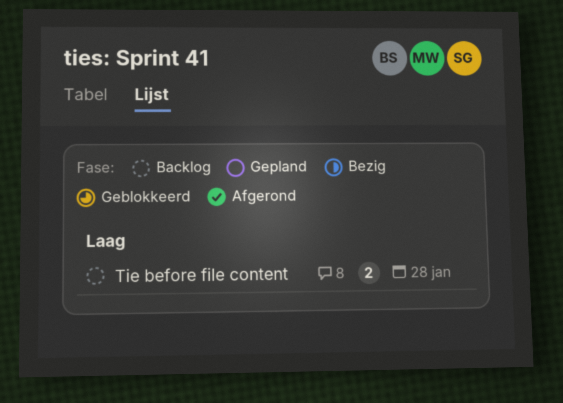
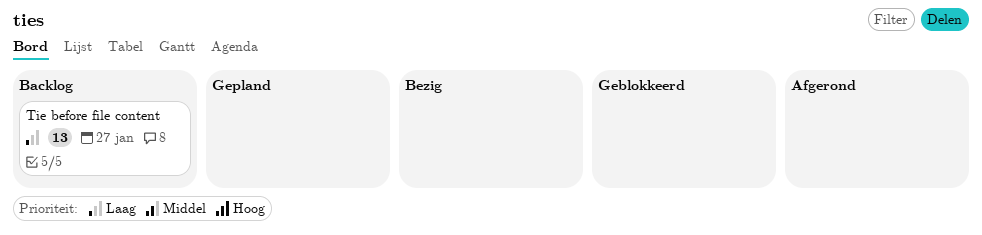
Tie before file content, estimate: 2 -> 13
Tie before file content, due: Jan 28 -> Jan 27

